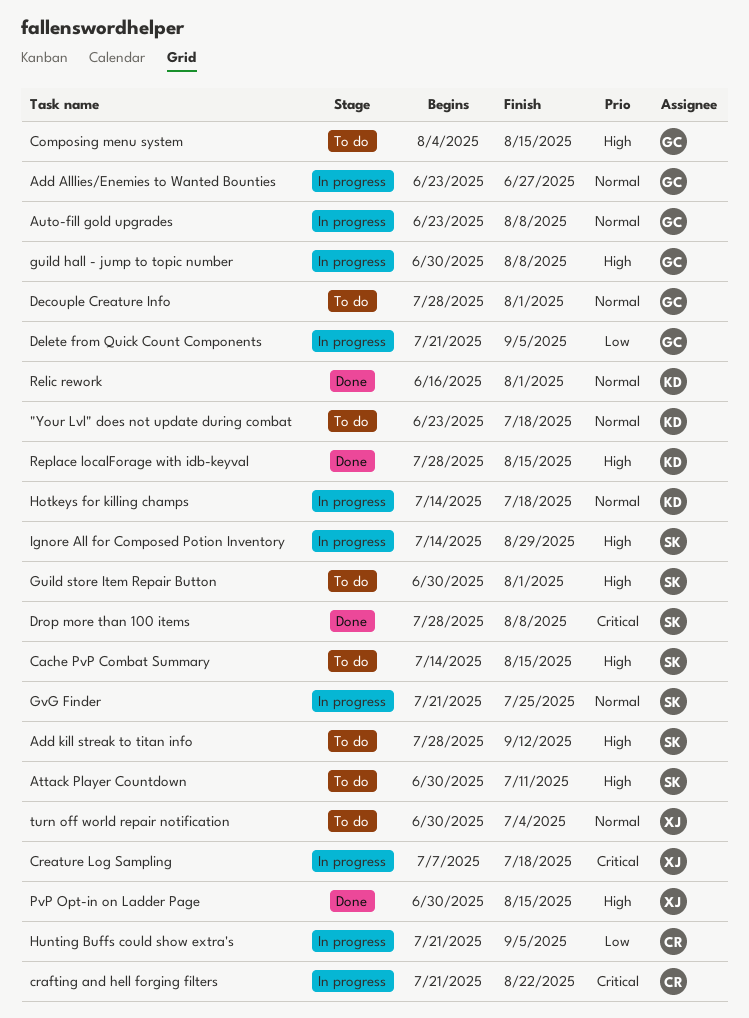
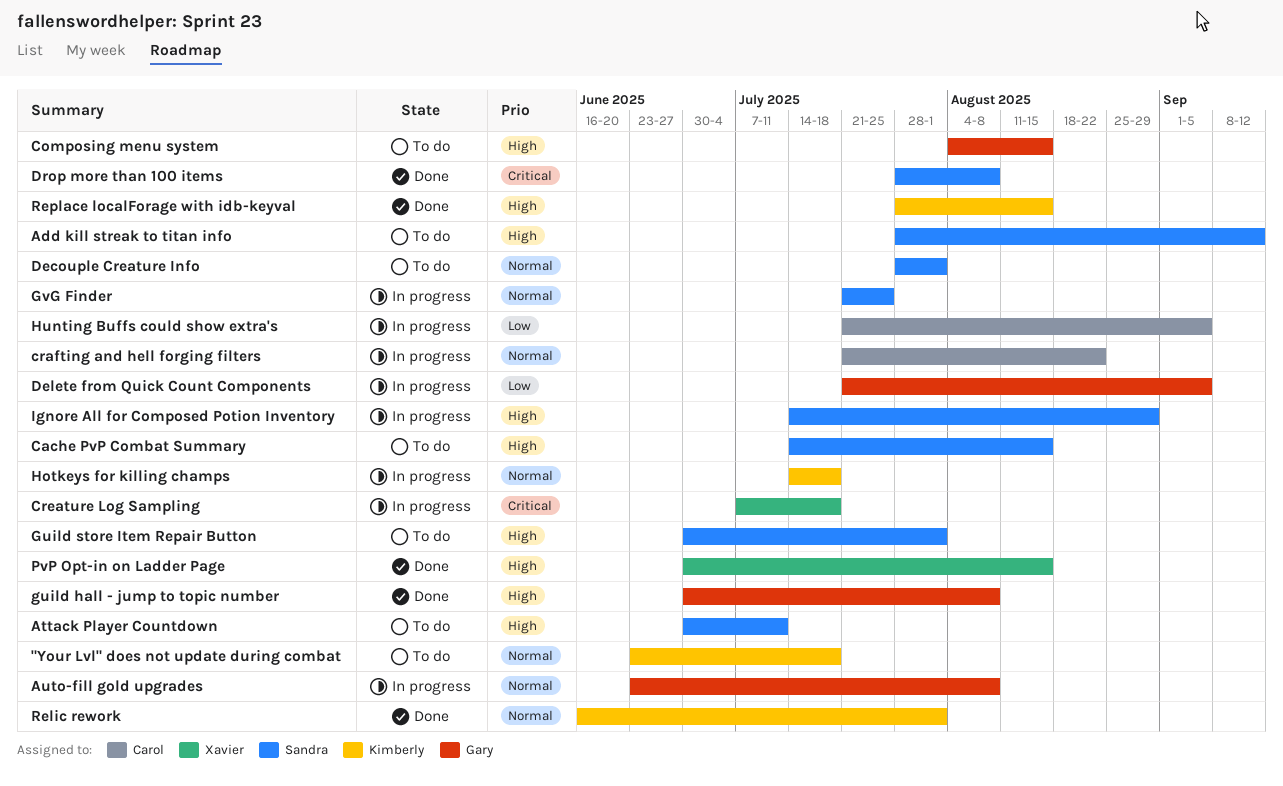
Add Alllies/Enemies to Wanted Bounties: present -> none
crafting and hell forging filters, priority: Critical -> Normal
Decouple Creature Info, owner: Gary -> Sandra
guild hall - jump to topic number, status: In progress -> Done
turn off world repair notification: present -> none

